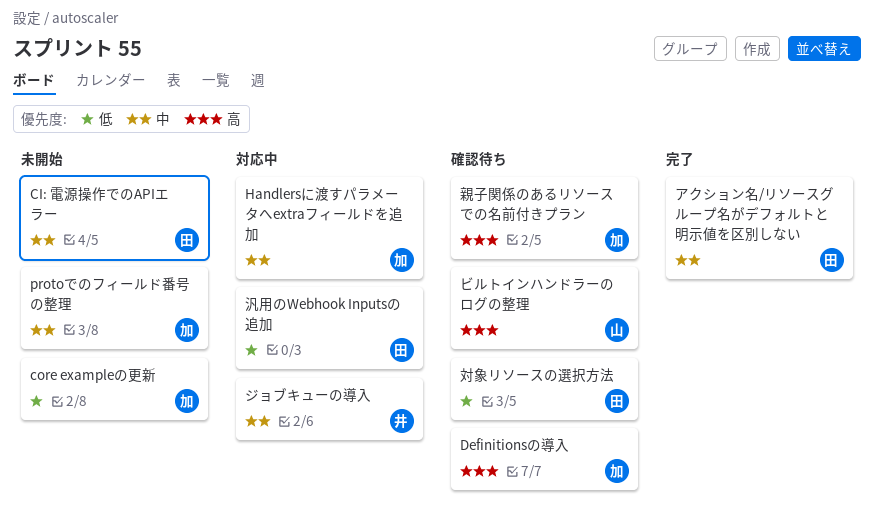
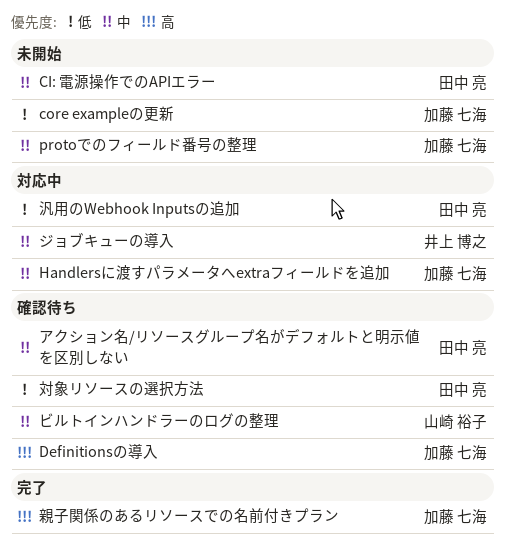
アクション名/リソースグループ名がデフォルトと明示値を区別しない, status: 完了 -> 確認待ち
ビルトインハンドラーのログの整理, priority: 高 -> 中
親子関係のあるリソースでの名前付きプラン, status: 確認待ち -> 完了

